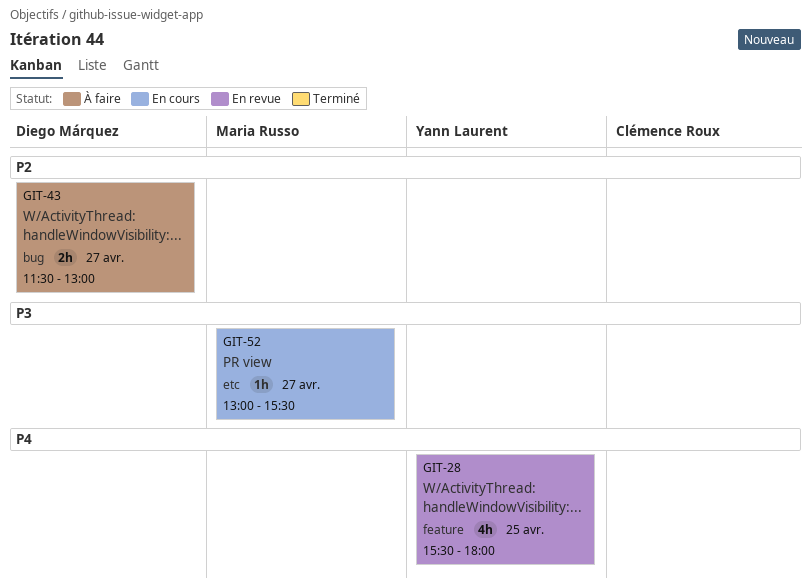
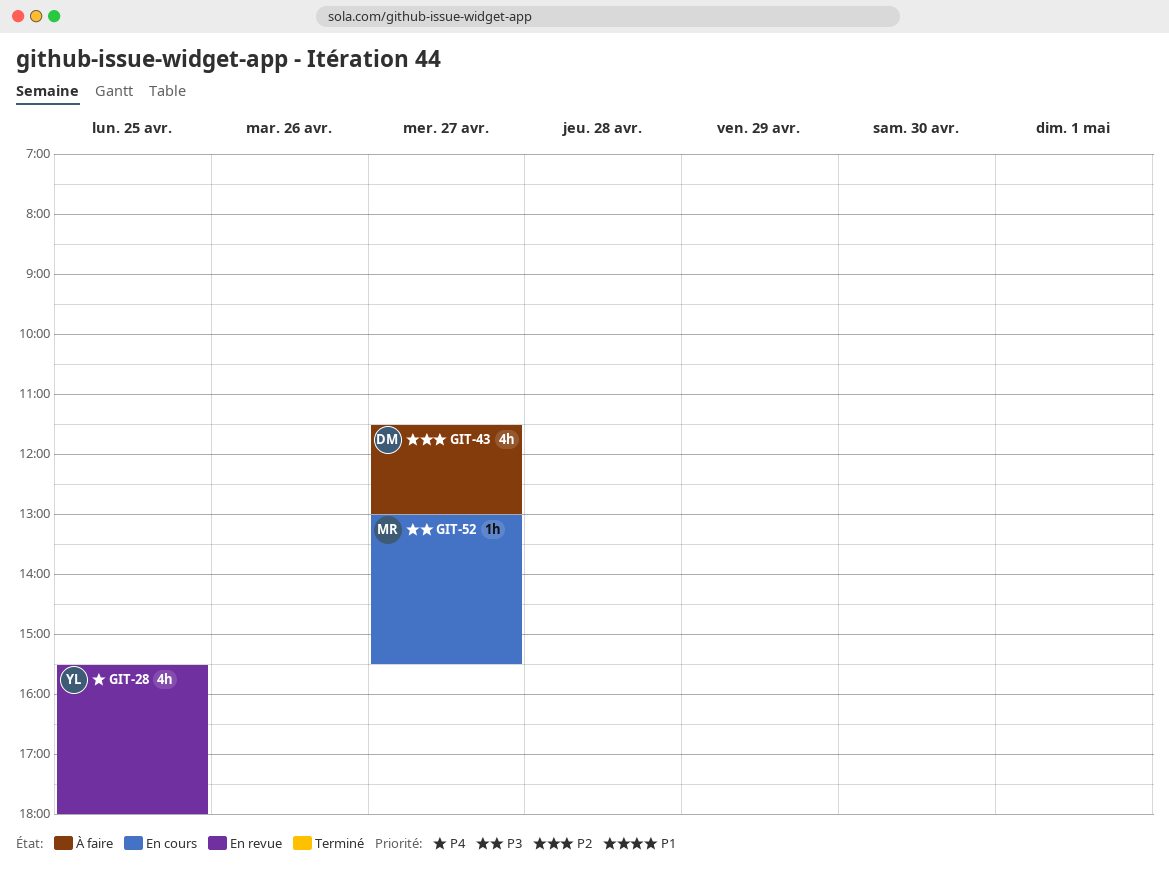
GIT-43, estimate: 2h -> 4h

